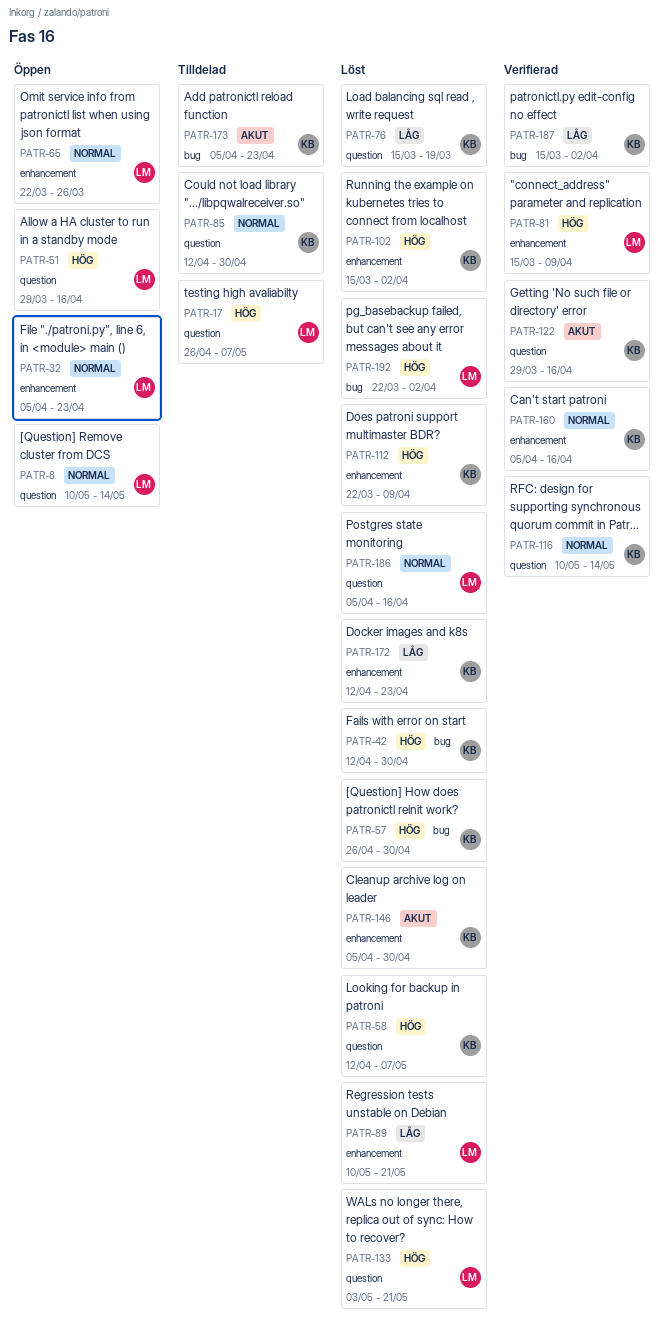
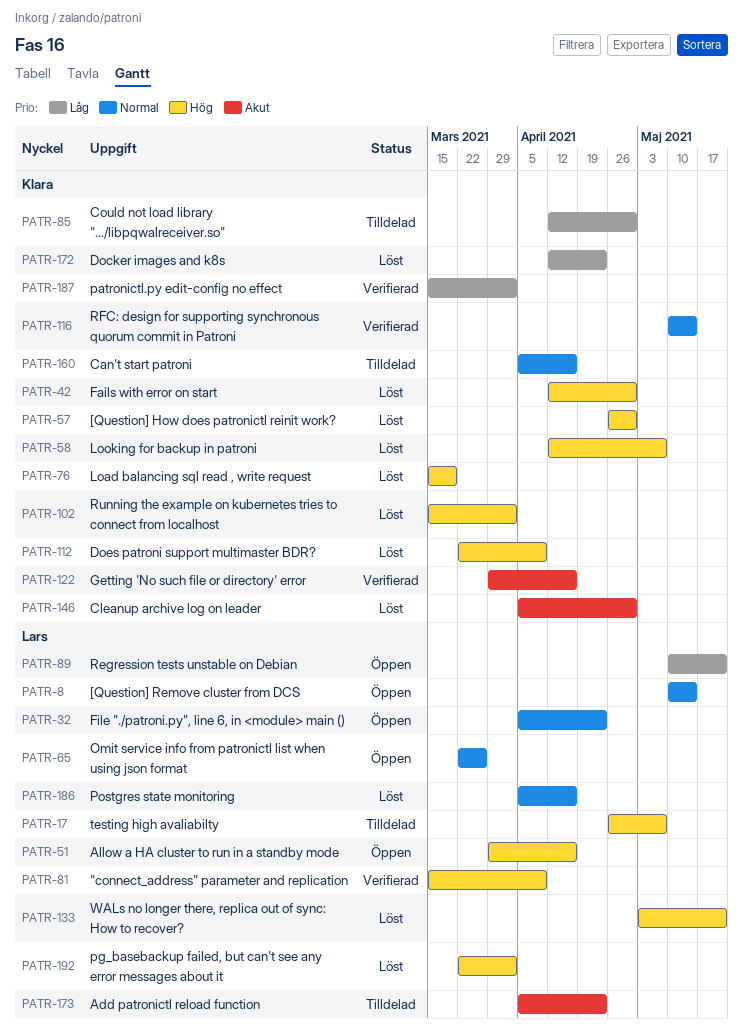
PATR-76, priority: Låg -> Hög
PATR-85, priority: Normal -> Låg
PATR-89, status: Löst -> Öppen
PATR-160, status: Verifierad -> Tilldelad
PATR-173, owner: Klara -> Lars

